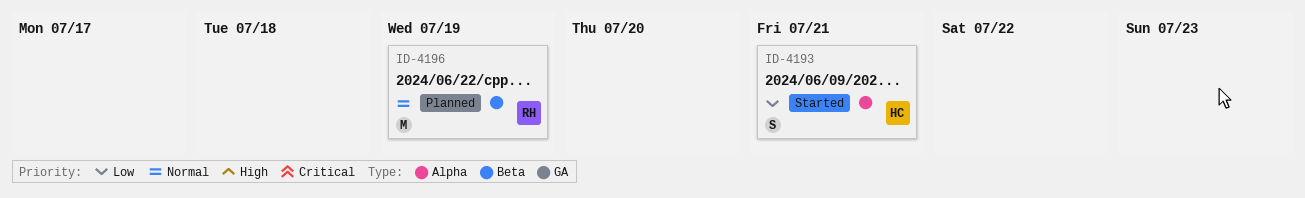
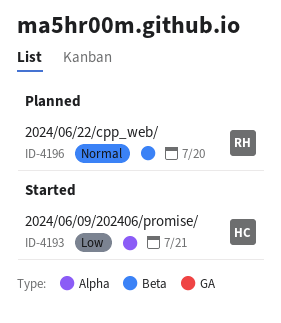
ID-4196, due: Jul 19 -> Jul 20

